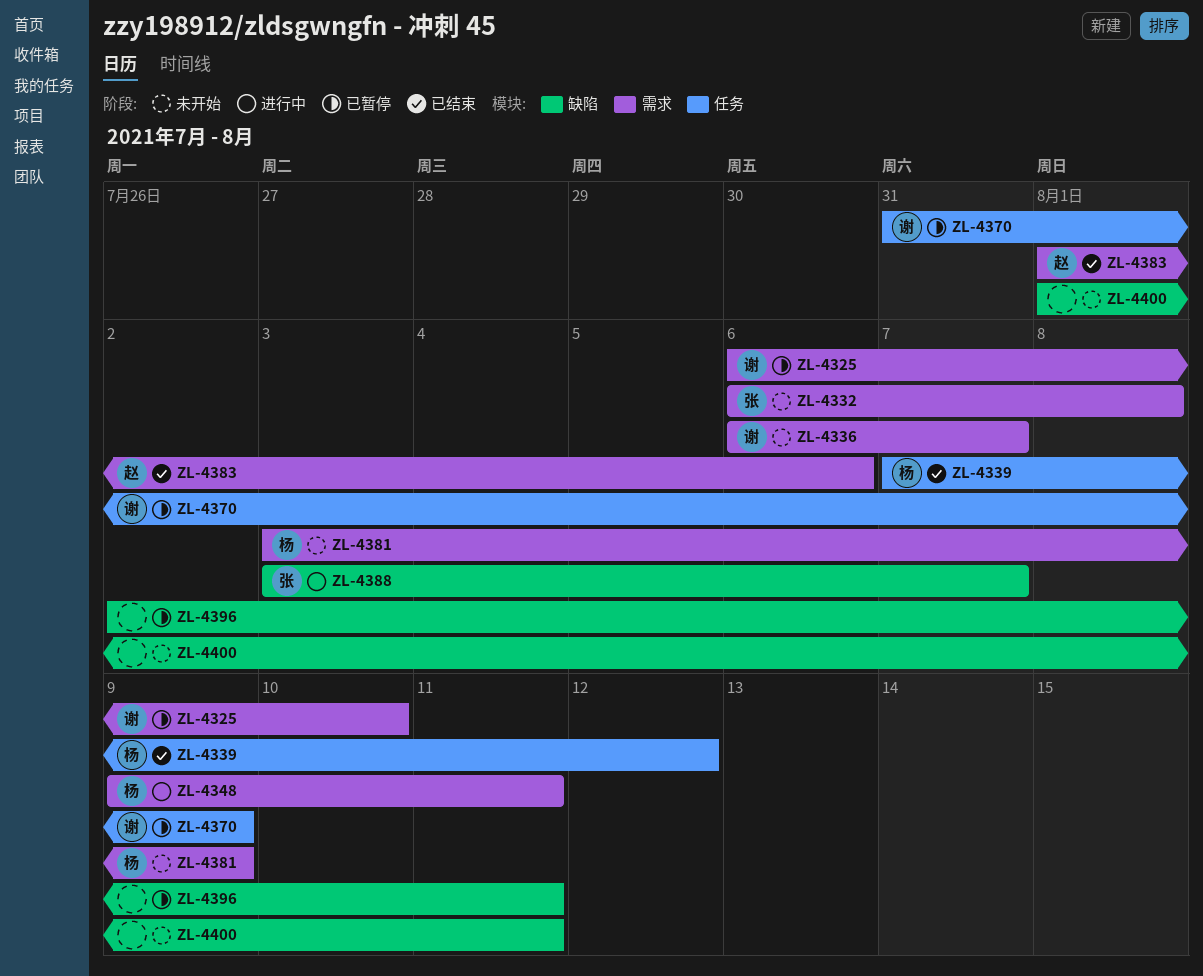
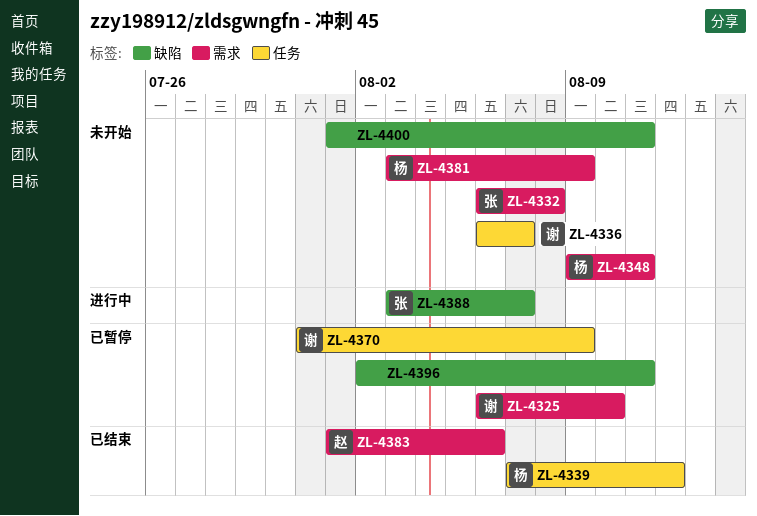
ZL-4336, label: 需求 -> 任务
ZL-4348, status: 进行中 -> 未开始

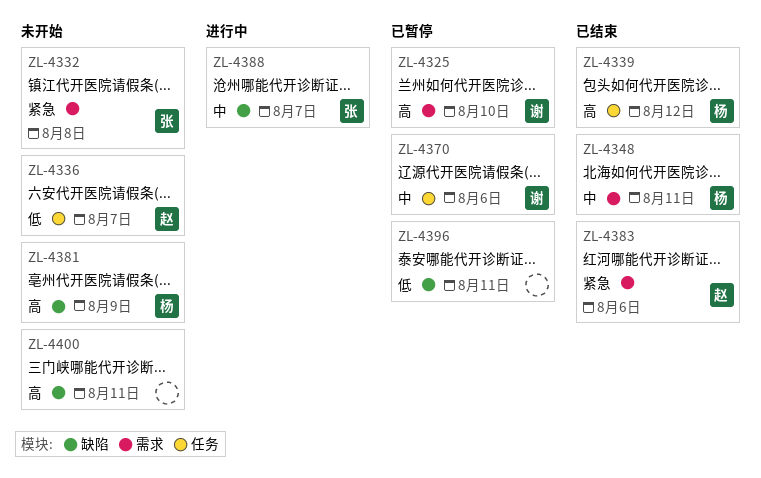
ZL-4336, owner: 谢 -> 赵
ZL-4348, status: 未开始 -> 已结束
ZL-4370, due: Aug 9 -> Aug 6
ZL-4381, label: 需求 -> 缺陷

